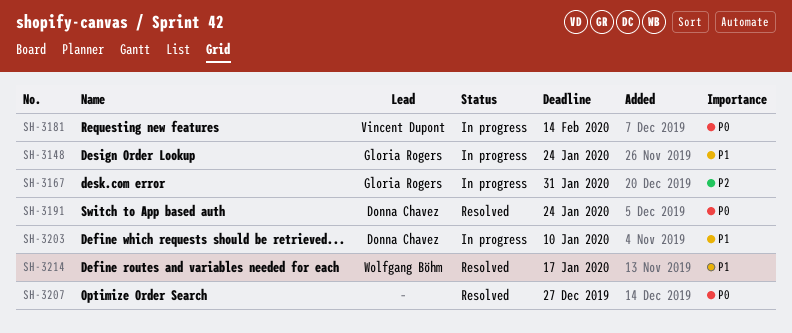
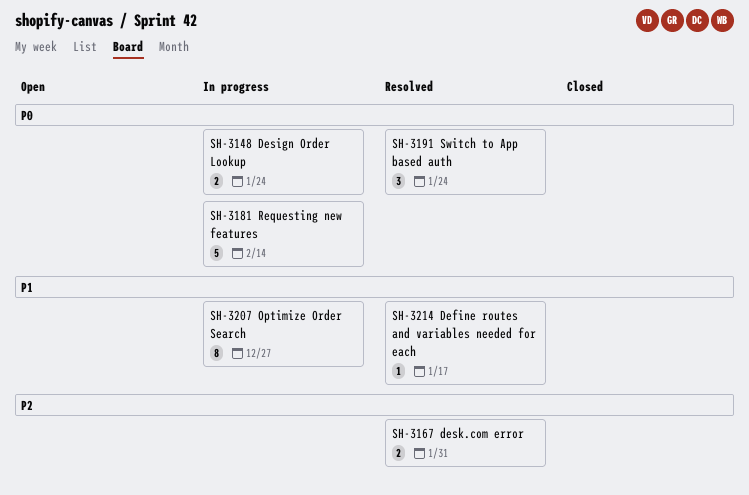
SH-3148, priority: P1 -> P0
SH-3167, status: In progress -> Resolved
SH-3203: present -> none
SH-3207, status: Resolved -> In progress
SH-3207, priority: P0 -> P1

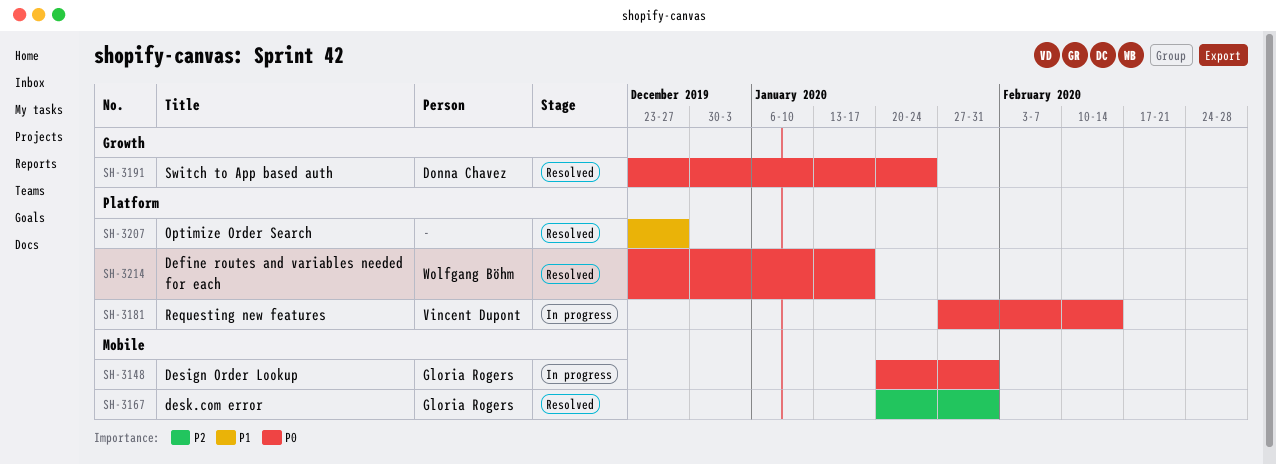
SH-3148, due: Jan 24 -> Jan 31
SH-3207, status: In progress -> Resolved
SH-3214, priority: P1 -> P0

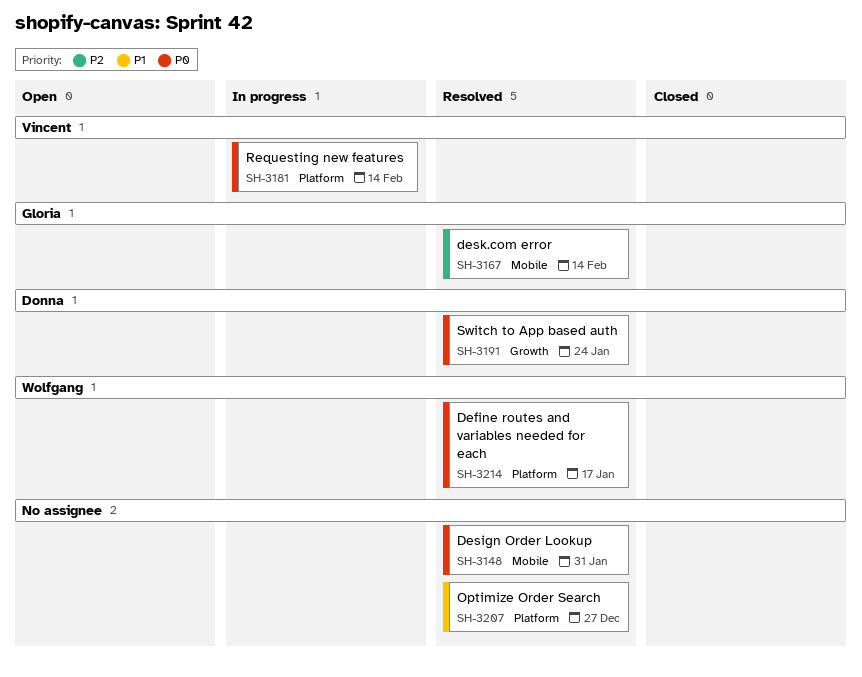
SH-3148, status: In progress -> Resolved
SH-3148, owner: Gloria Rogers -> none
SH-3167, due: Jan 31 -> Feb 14

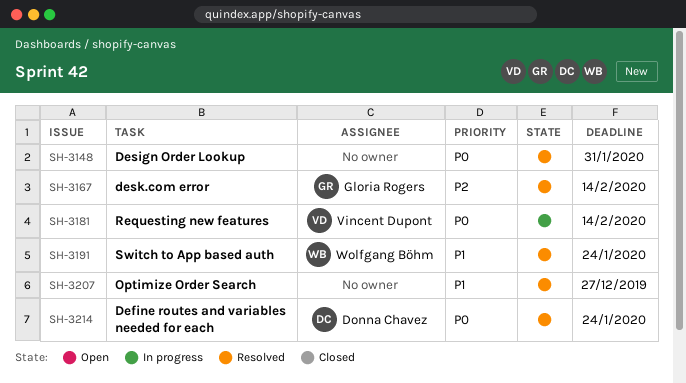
SH-3191, owner: Donna Chavez -> Wolfgang Böhm
SH-3191, priority: P0 -> P1
SH-3214, owner: Wolfgang Böhm -> Donna Chavez
SH-3214, due: Jan 17 -> Jan 24

